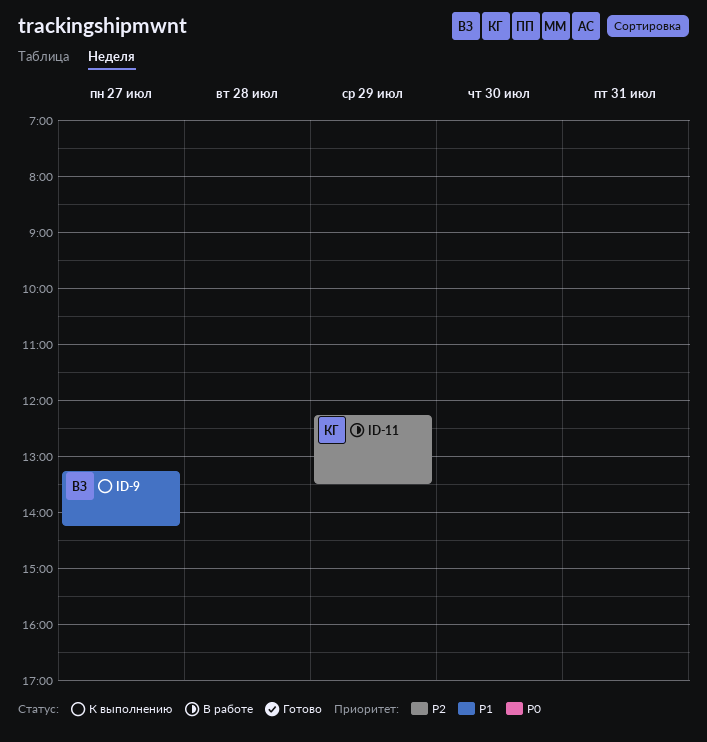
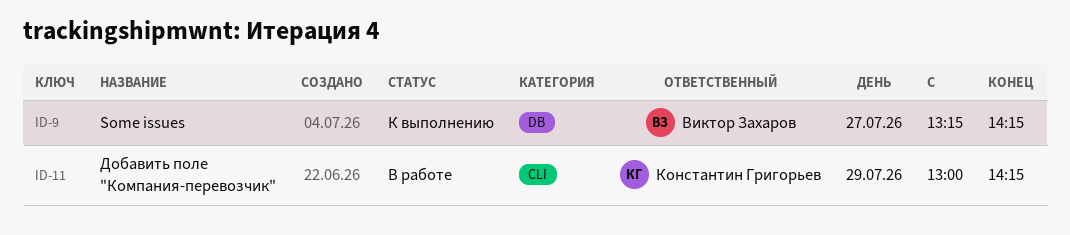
ID-11, begins: 12:15 -> 13:00
ID-11, ends: 13:30 -> 14:15

